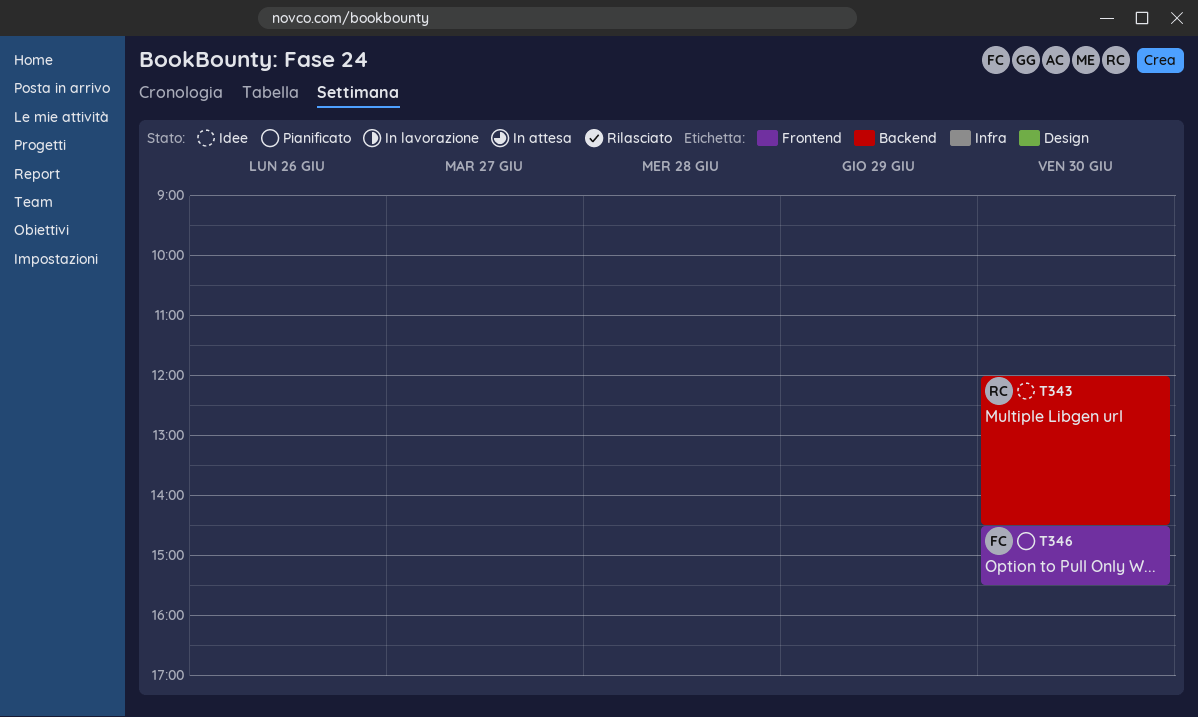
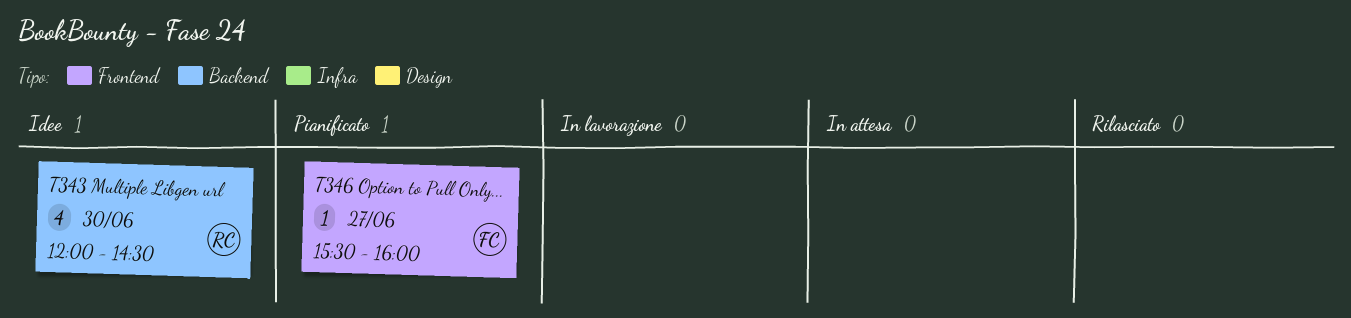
T346, day: Jun 30 -> Jun 27
T346, begins: 14:30 -> 15:30
T346, ends: 15:30 -> 16:00

